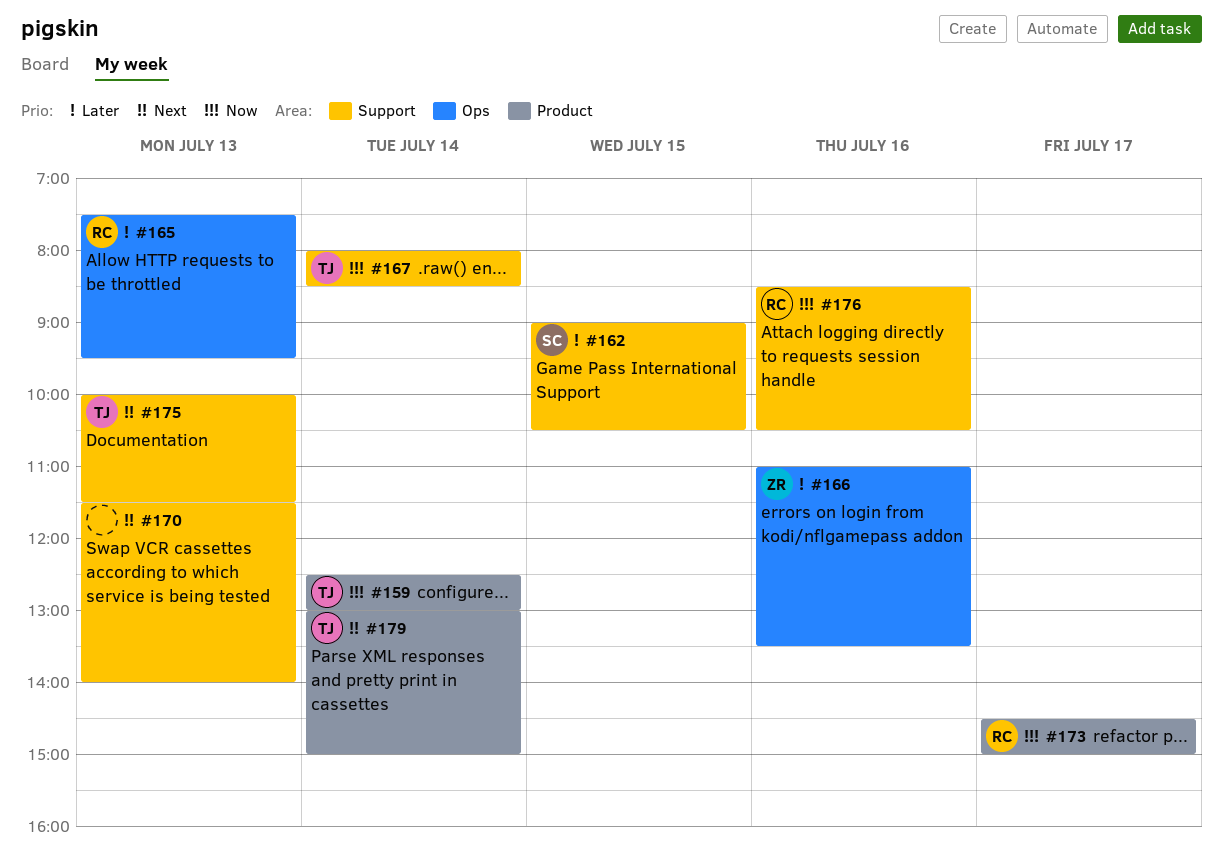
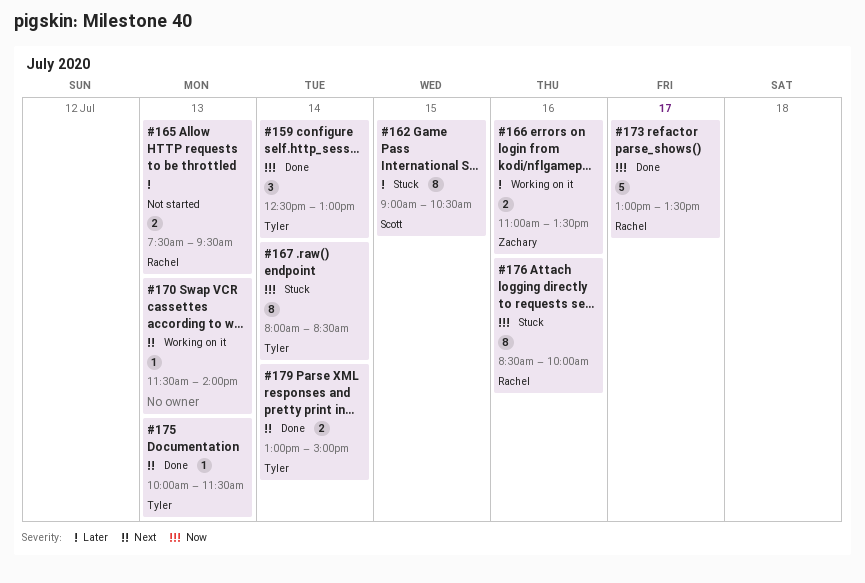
#173, begins: 14:30 -> 13:00
#173, ends: 15:00 -> 13:30
#176, ends: 10:30 -> 10:00

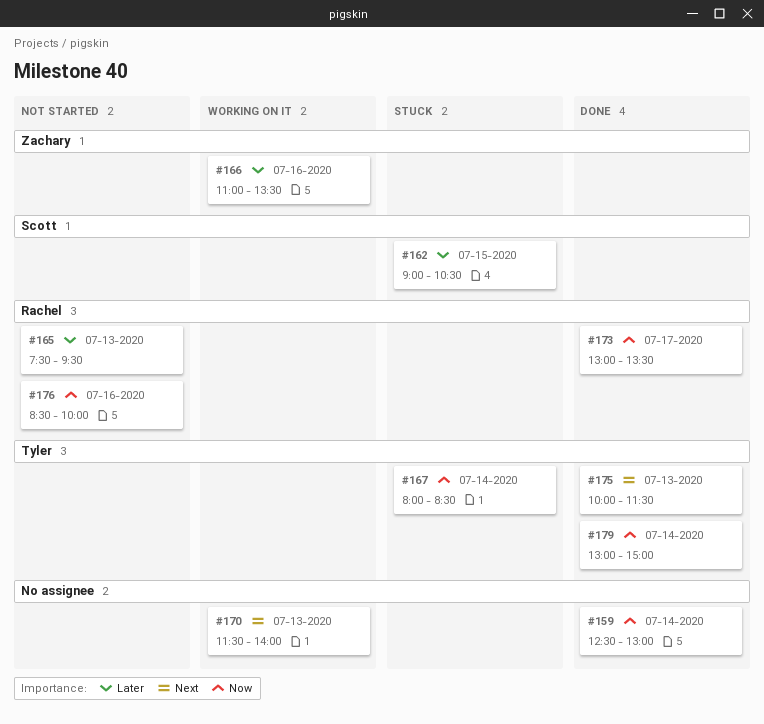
#159, owner: Tyler -> none
#176, status: Stuck -> Not started
#179, priority: Next -> Now

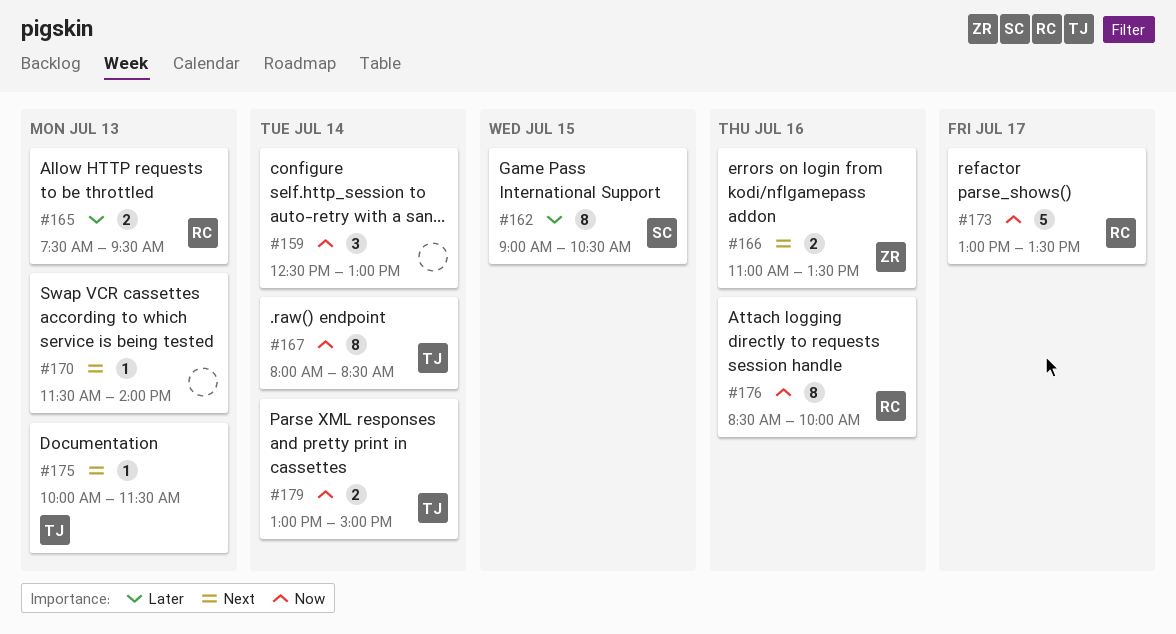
#166, priority: Later -> Next

